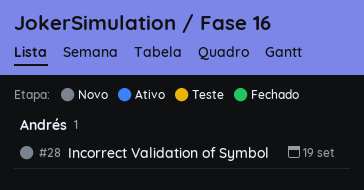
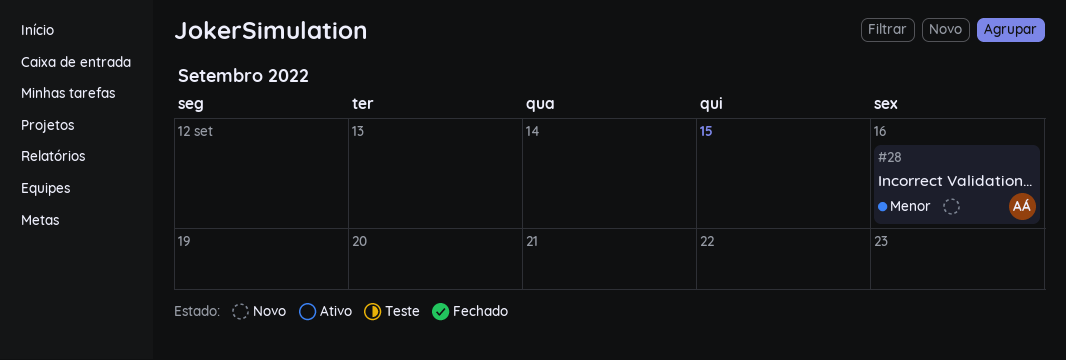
#28, due: Sep 19 -> Sep 16

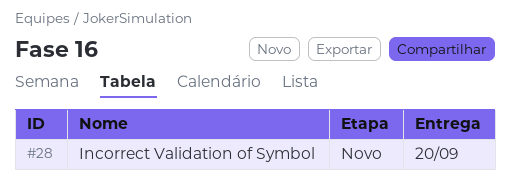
#28, due: Sep 16 -> Sep 20

